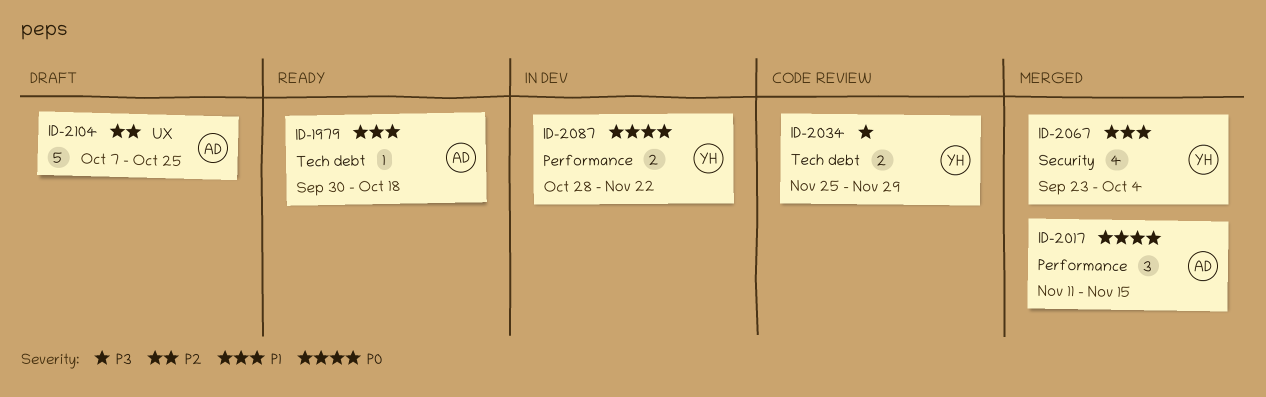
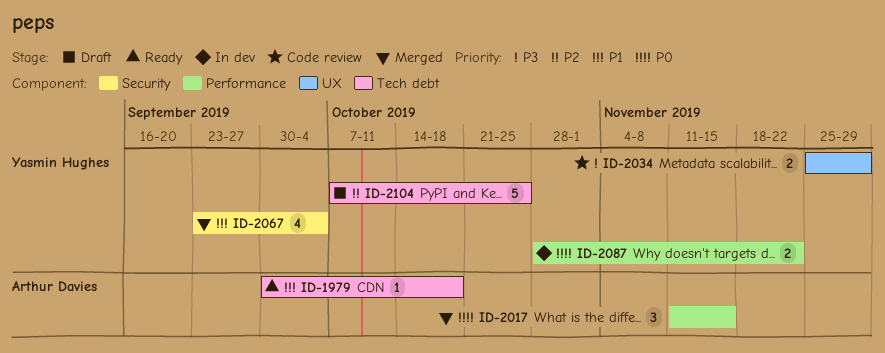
ID-2034, label: Tech debt -> UX
ID-2104, owner: Arthur Davies -> Yasmin Hughes
ID-2104, label: UX -> Tech debt

